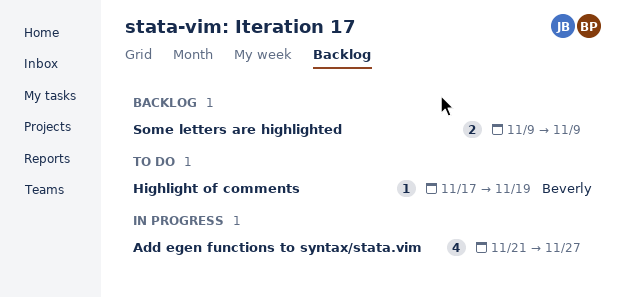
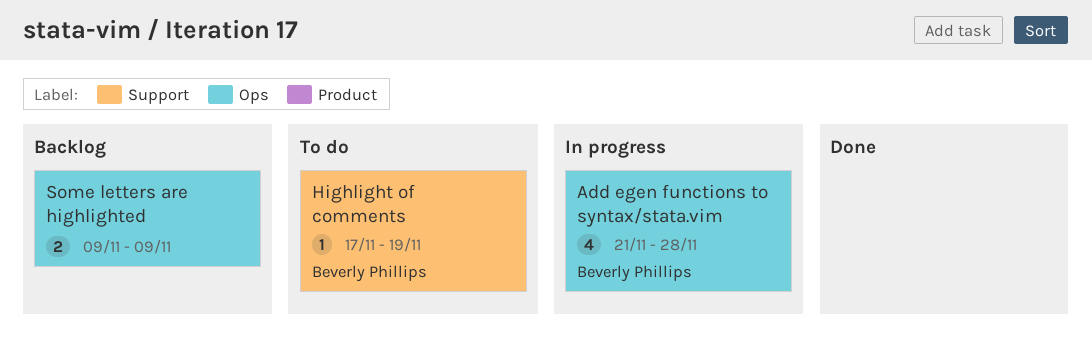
Add egen functions to syntax/stata.vim, owner: none -> Beverly Phillips
Add egen functions to syntax/stata.vim, due: Nov 27 -> Nov 28

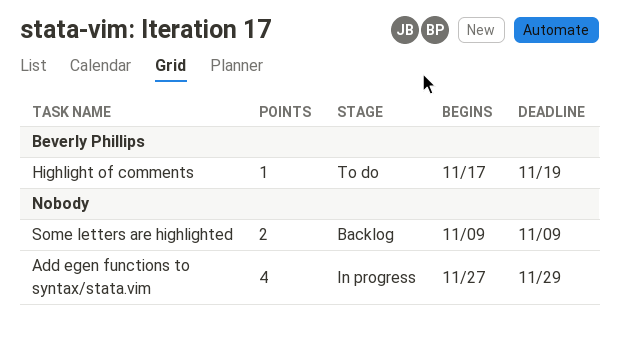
Add egen functions to syntax/stata.vim, owner: Beverly Phillips -> none
Add egen functions to syntax/stata.vim, start: Nov 21 -> Nov 27
Add egen functions to syntax/stata.vim, due: Nov 28 -> Nov 29

